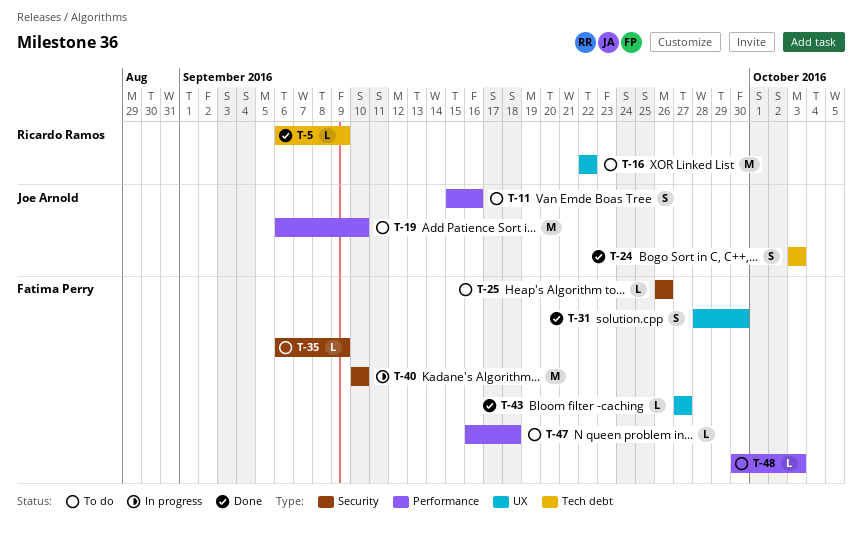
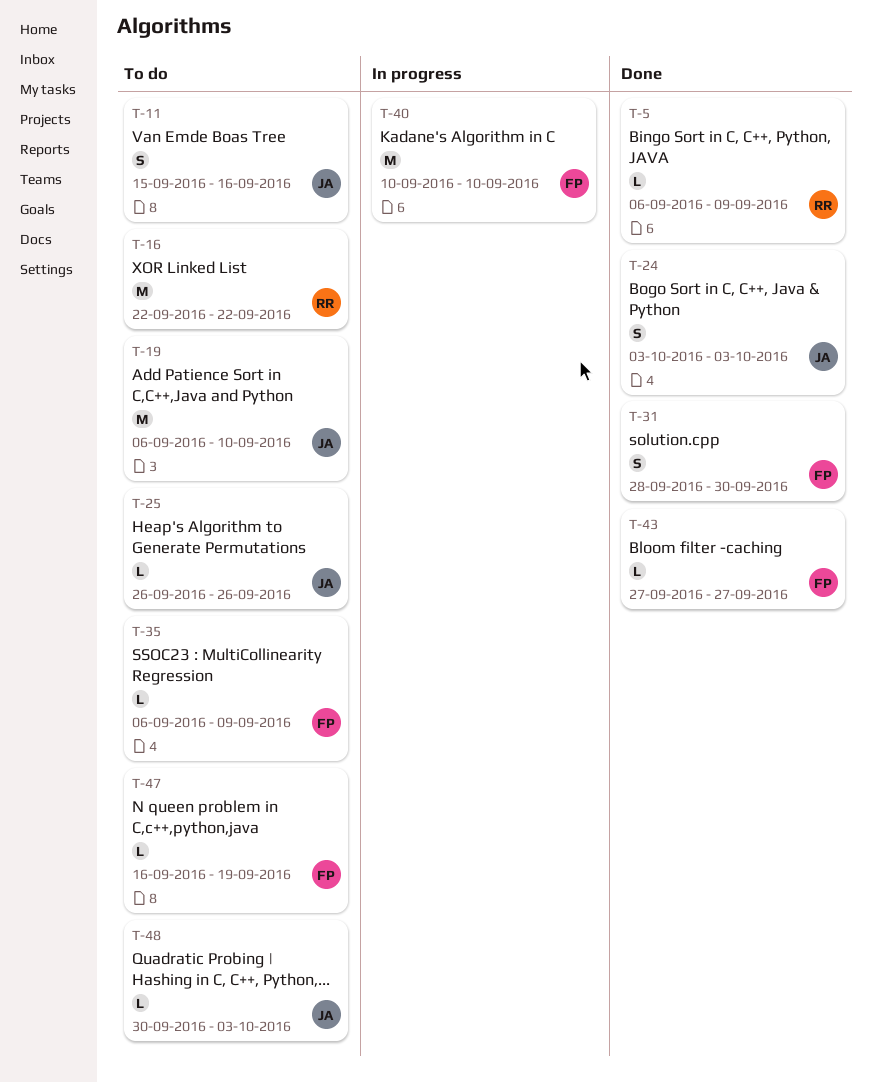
T-25, owner: Fatima Perry -> Joe Arnold
T-47, due: Sep 18 -> Sep 19
T-48, owner: Fatima Perry -> Joe Arnold

